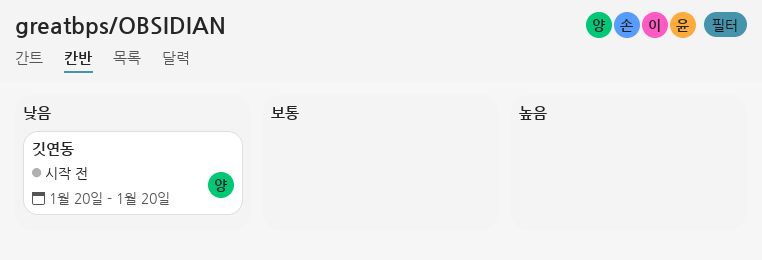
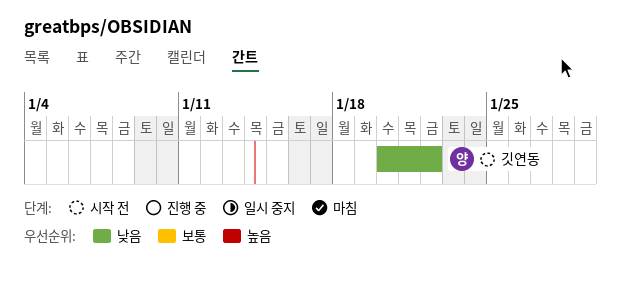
깃연동, due: Jan 20 -> Jan 22

